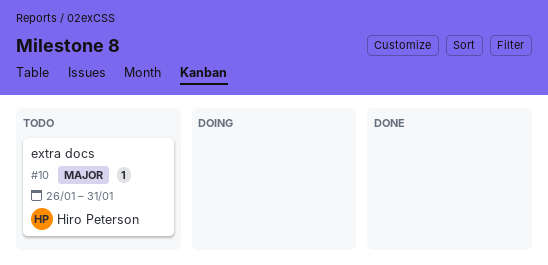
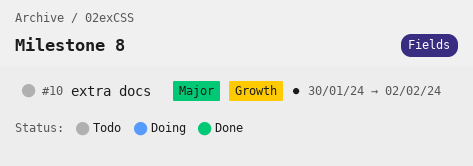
#10, start: Jan 26 -> Jan 30
#10, due: Jan 31 -> Feb 2

